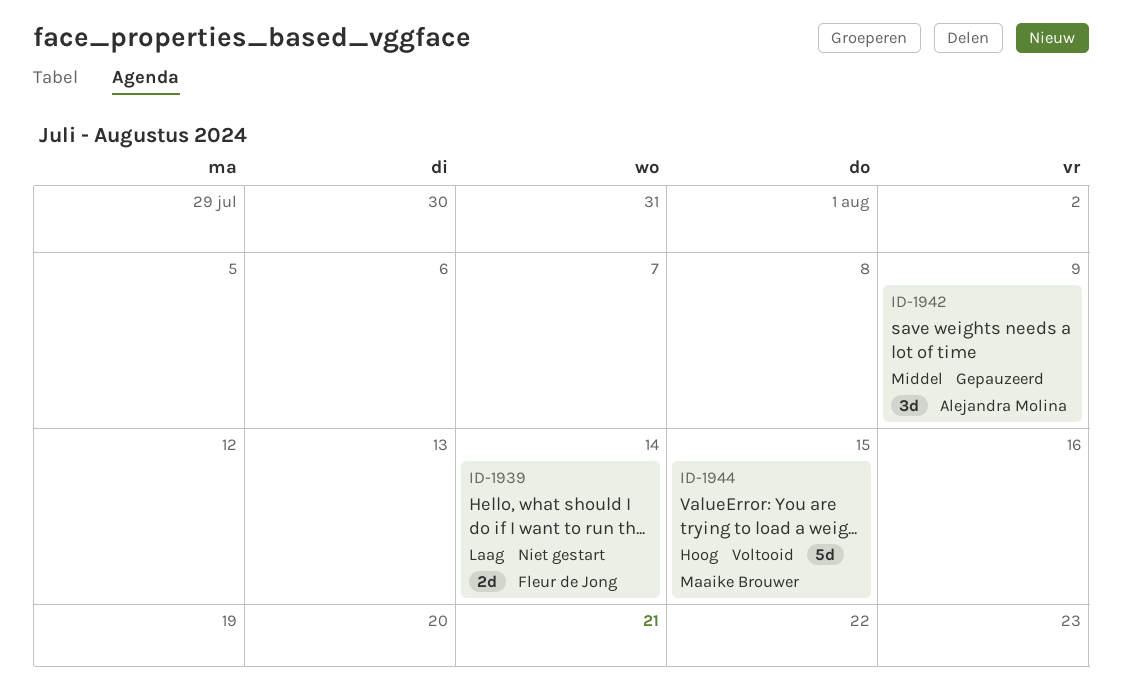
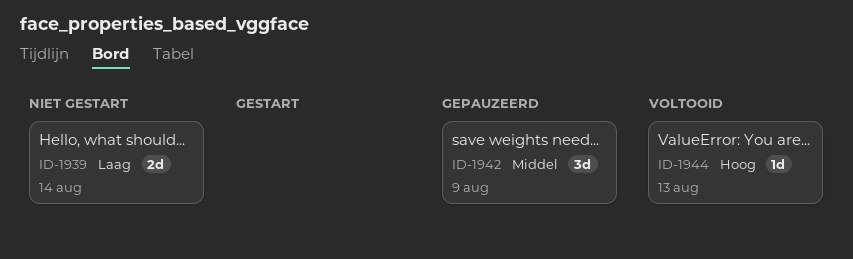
ID-1944, estimate: 5d -> 1d
ID-1944, due: Aug 15 -> Aug 13

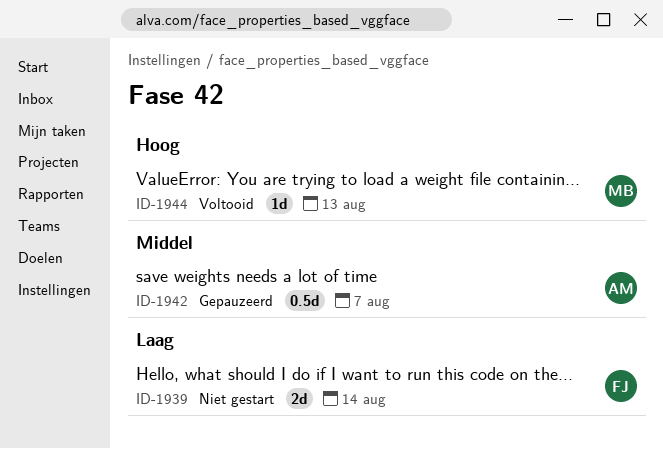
ID-1942, estimate: 3d -> 0.5d
ID-1942, due: Aug 9 -> Aug 7

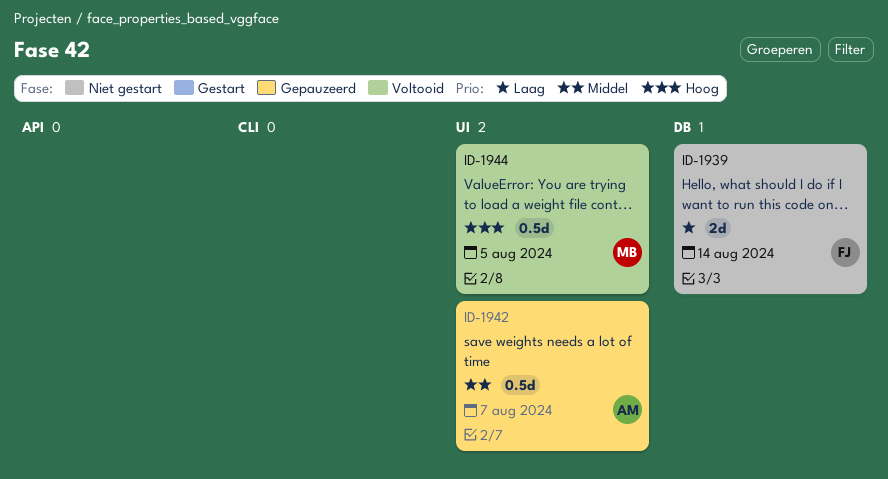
ID-1944, estimate: 1d -> 0.5d
ID-1944, due: Aug 13 -> Aug 5

